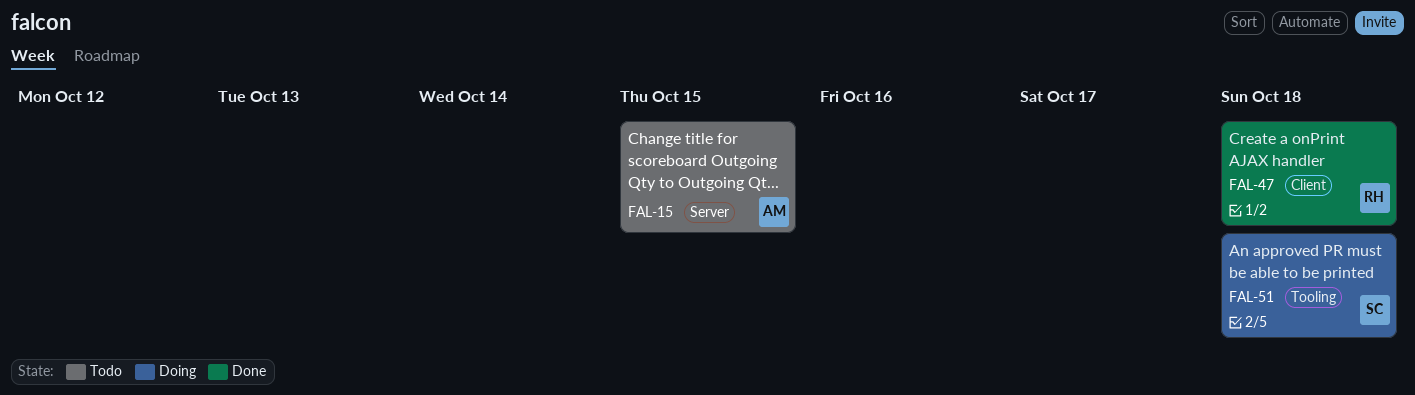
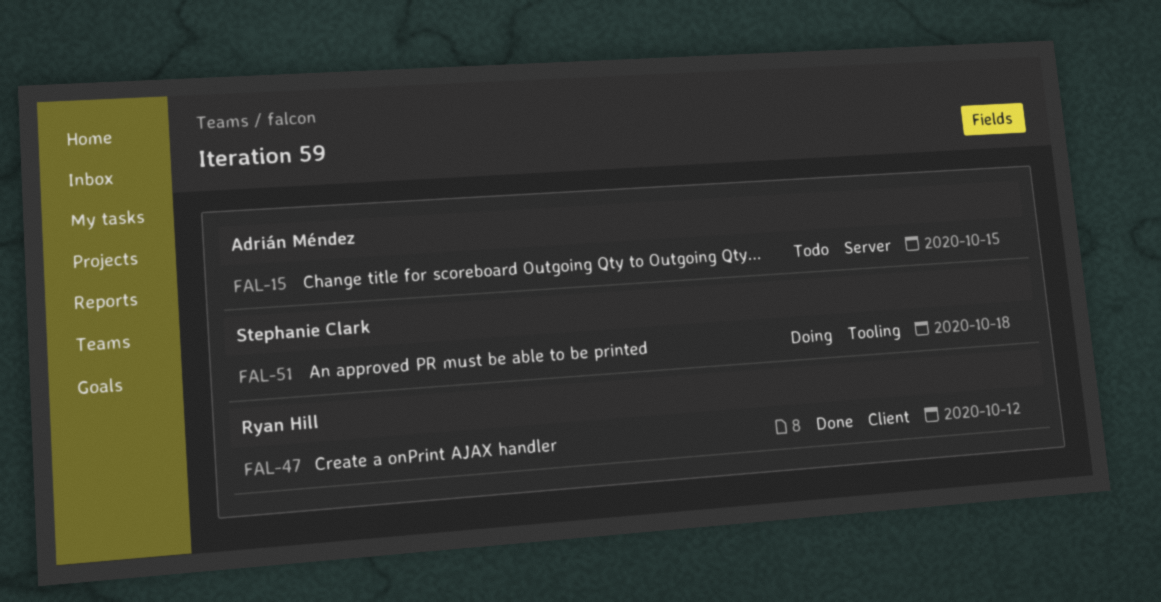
FAL-47, due: Oct 18 -> Oct 12

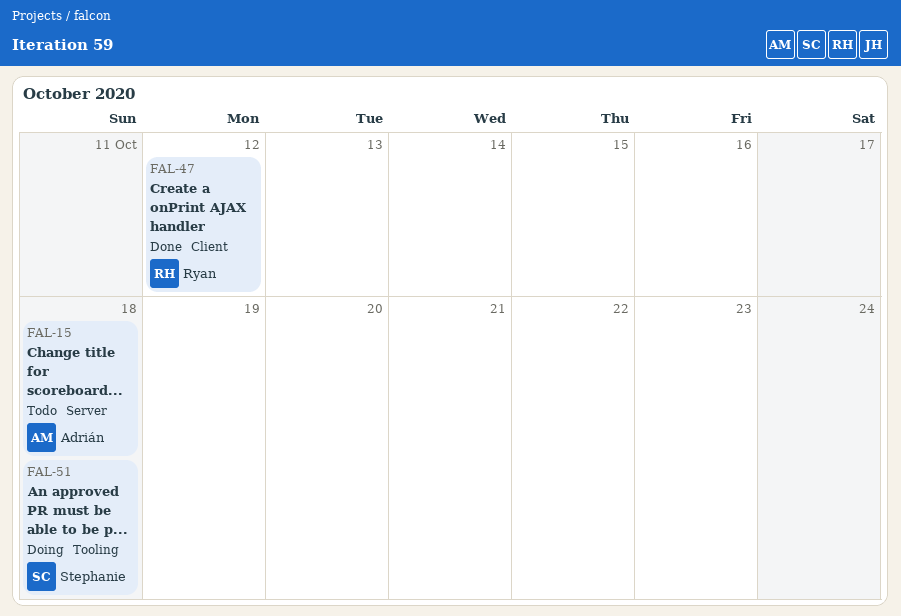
FAL-15, due: Oct 15 -> Oct 18

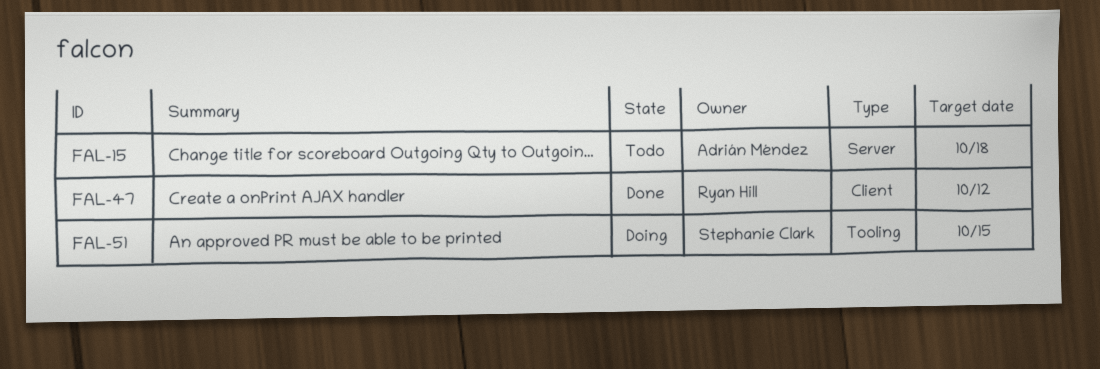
FAL-51, due: Oct 18 -> Oct 15

